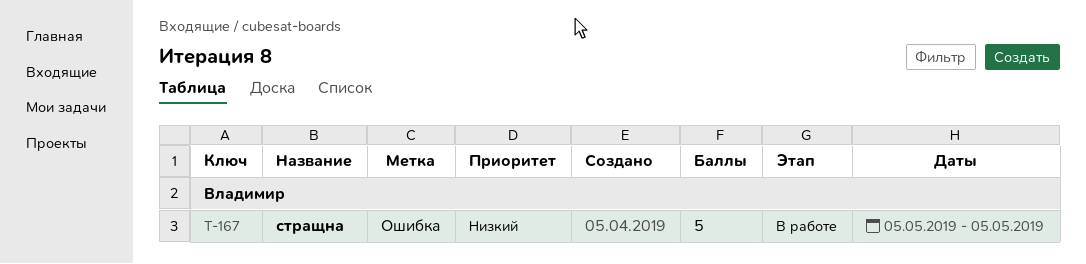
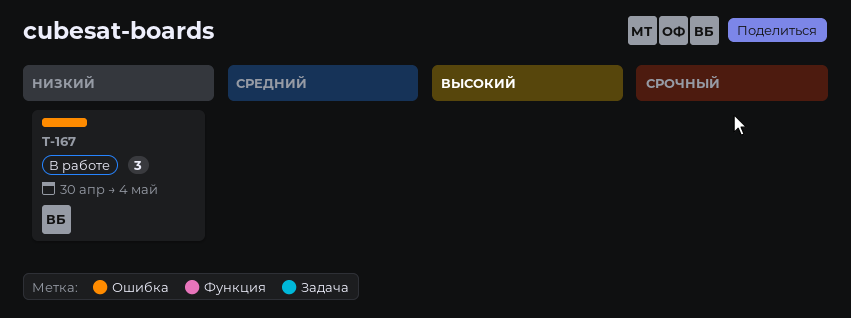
T-167, estimate: 5 -> 3
T-167, start: May 5 -> Apr 30
T-167, due: May 5 -> May 4

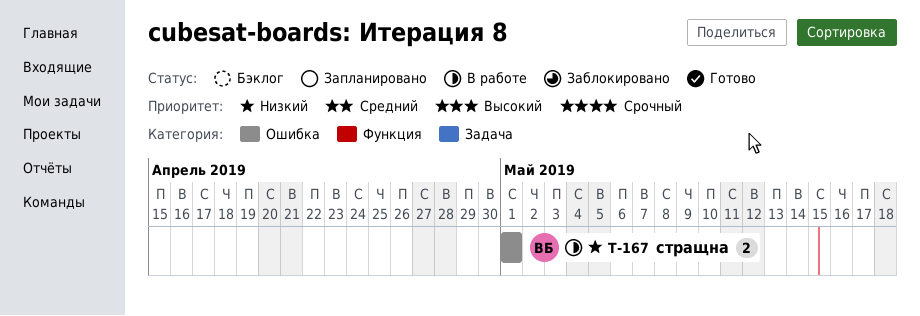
T-167, estimate: 3 -> 2
T-167, start: Apr 30 -> May 1
T-167, due: May 4 -> May 1

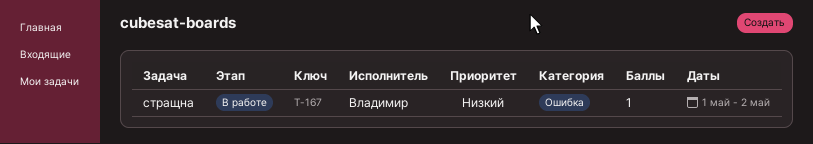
T-167, estimate: 2 -> 1
T-167, due: May 1 -> May 2

